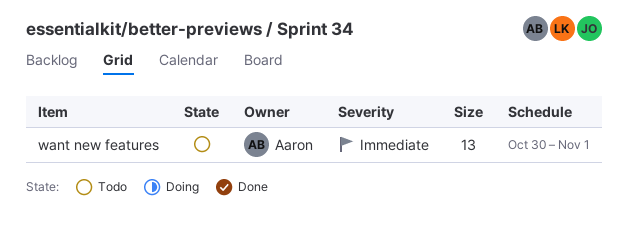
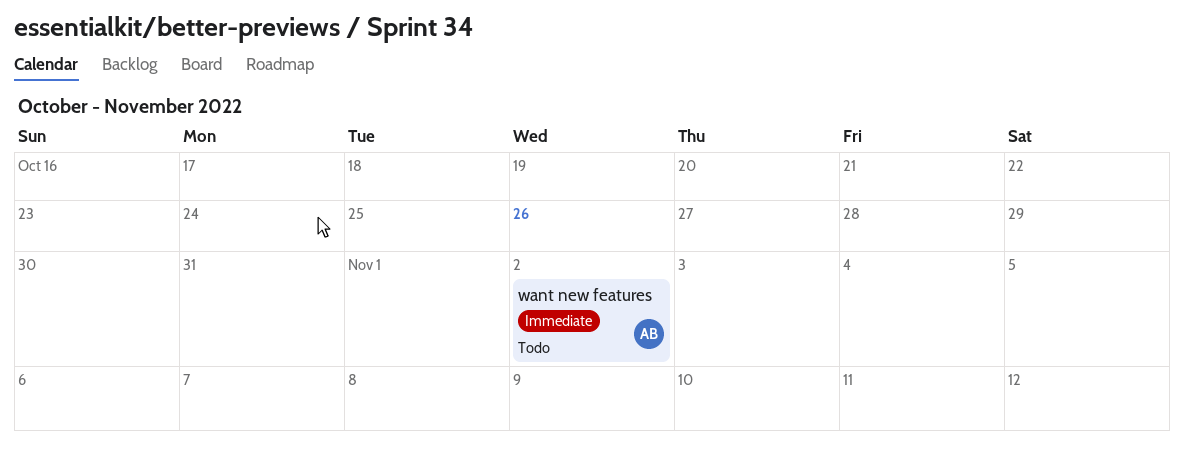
want new features, due: Nov 1 -> Nov 2

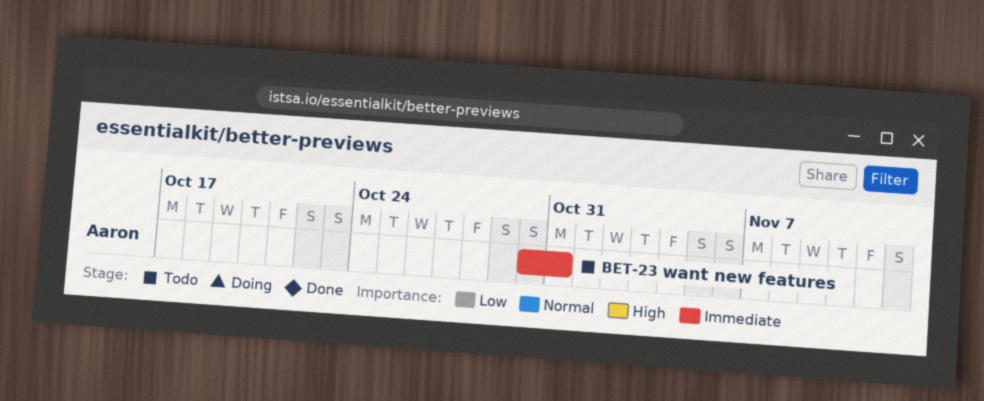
want new features, due: Nov 2 -> Oct 31

